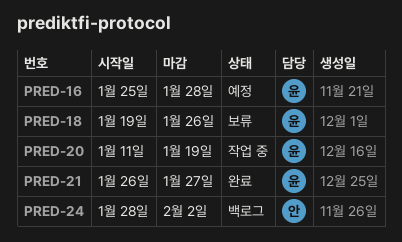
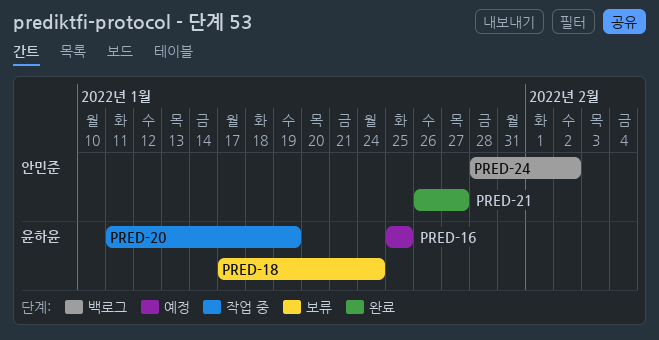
PRED-16, due: Jan 28 -> Jan 25
PRED-18, start: Jan 19 -> Jan 17
PRED-18, due: Jan 26 -> Jan 24
PRED-21, owner: 윤하윤 -> 안민준

